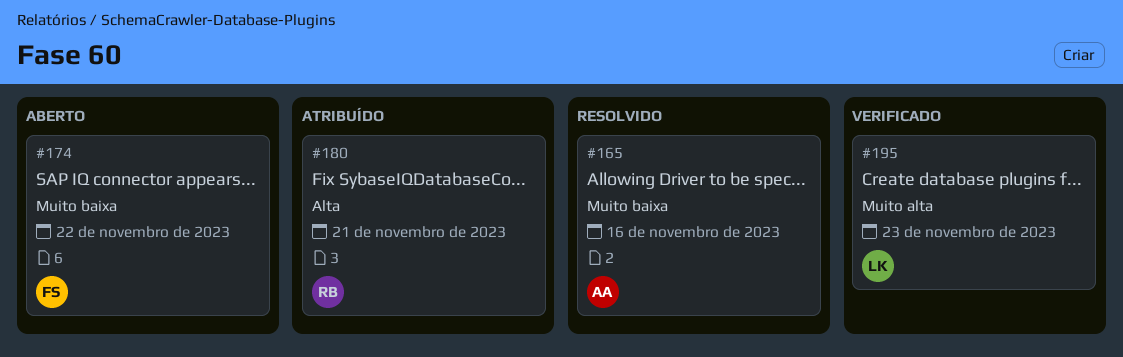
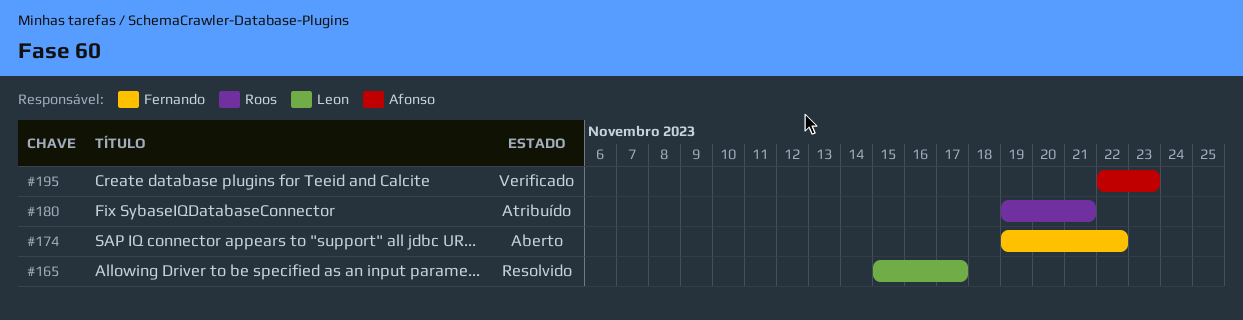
#165, owner: Afonso -> Leon
#165, due: Nov 16 -> Nov 17
#195, owner: Leon -> Afonso

